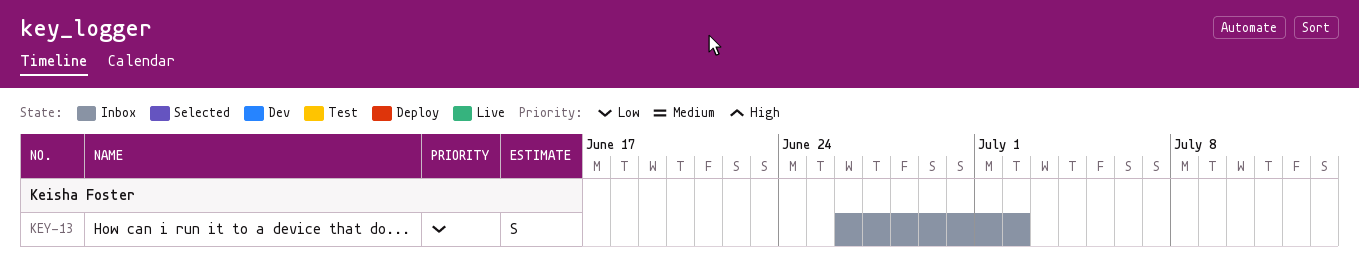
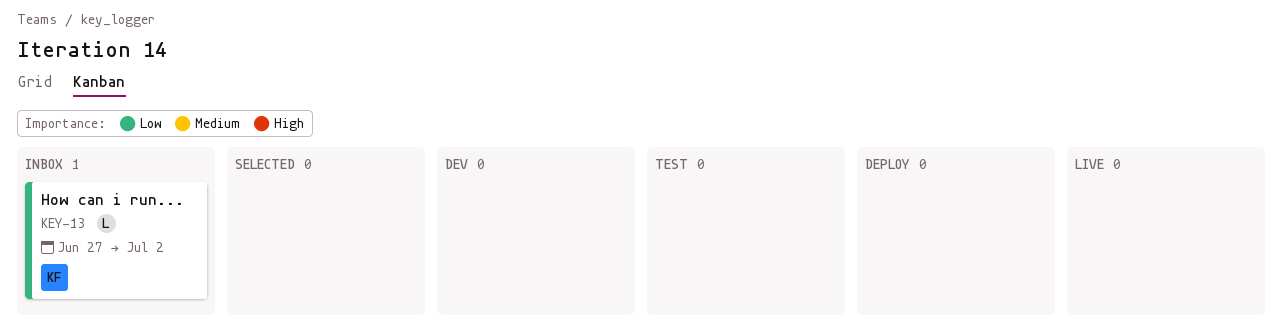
KEY-13, estimate: S -> L
KEY-13, start: Jun 26 -> Jun 27

